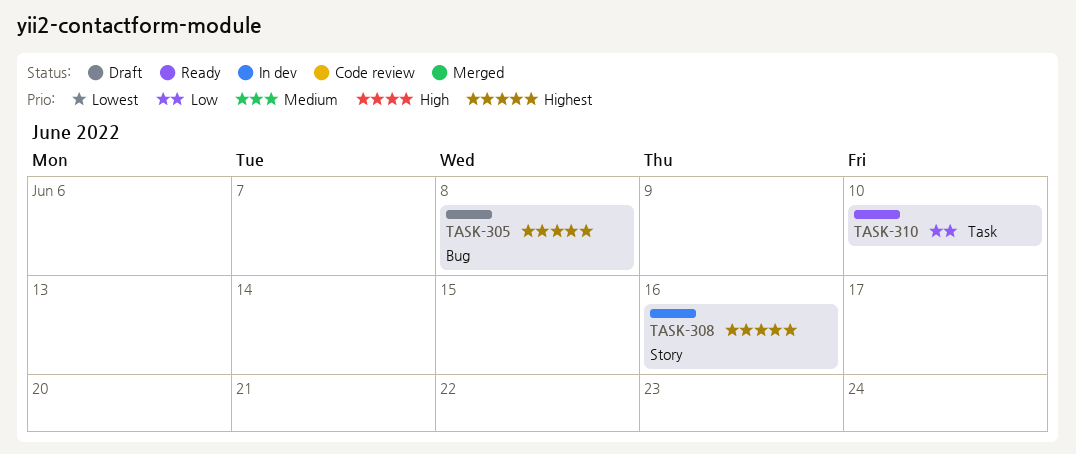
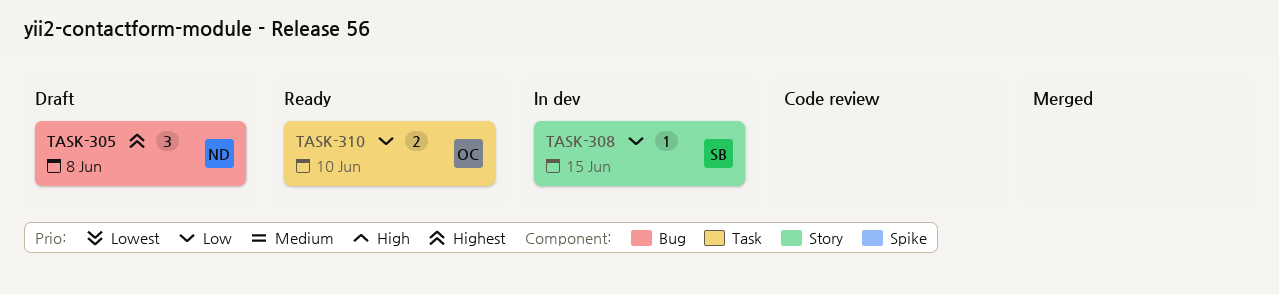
TASK-308, priority: Highest -> Low
TASK-308, due: Jun 16 -> Jun 15

